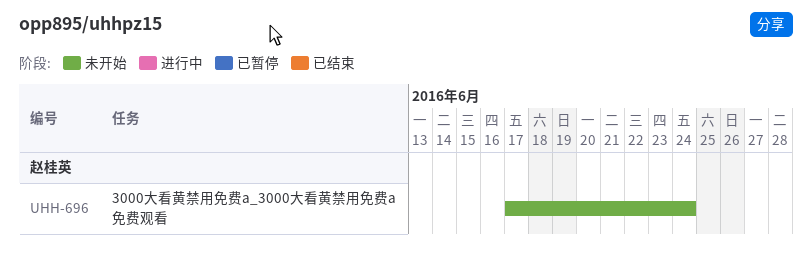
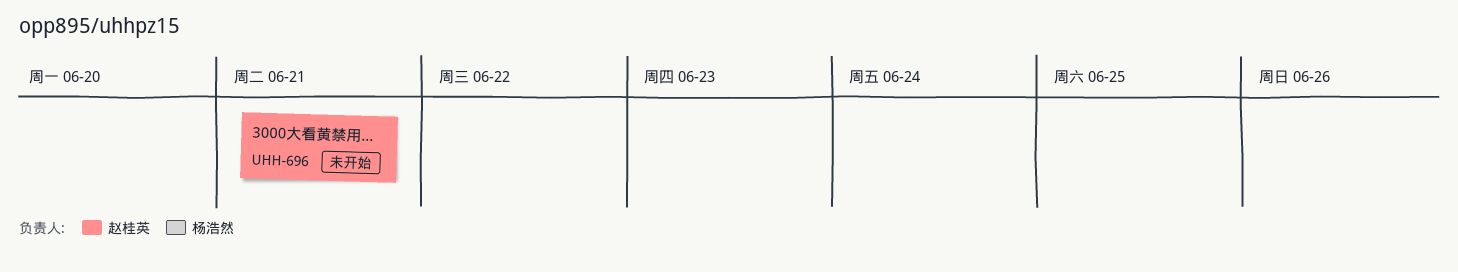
UHH-696, due: Jun 24 -> Jun 21

